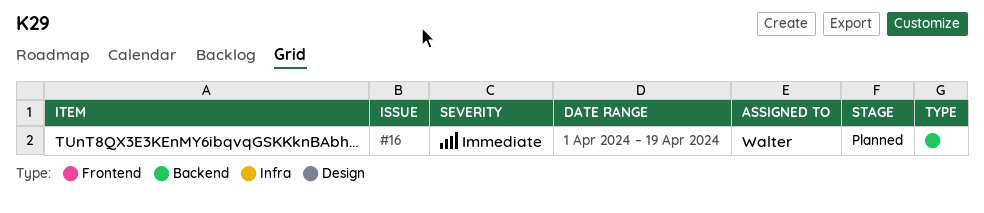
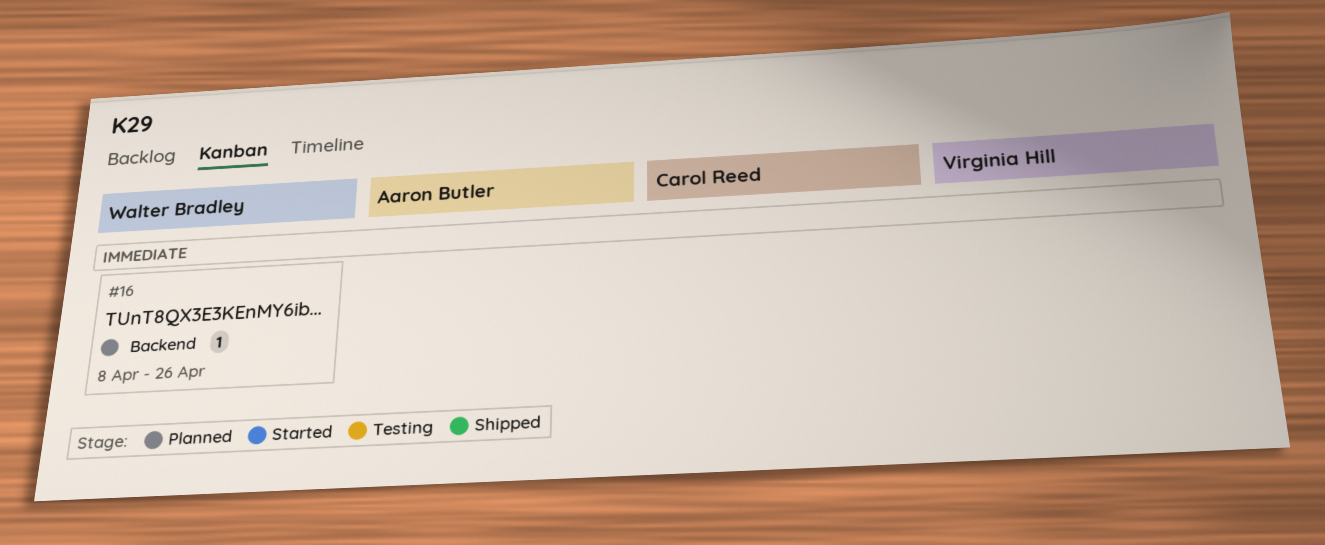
#16, start: Apr 1 -> Apr 8
#16, due: Apr 19 -> Apr 26

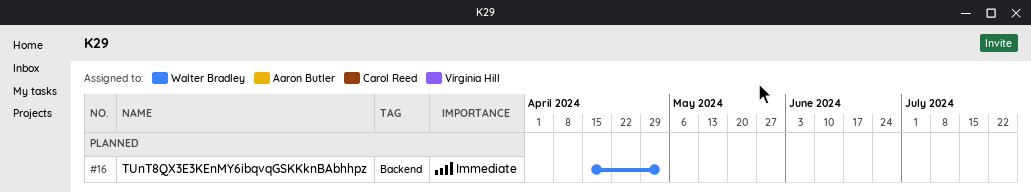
#16, start: Apr 8 -> Apr 15
#16, due: Apr 26 -> May 3

